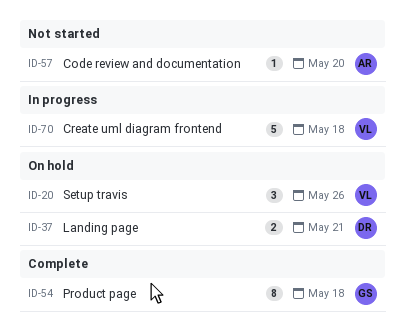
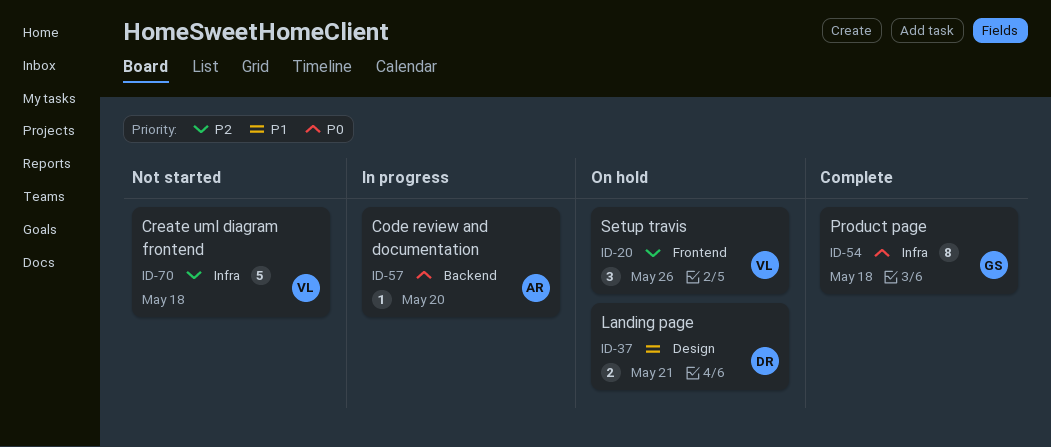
ID-57, status: Not started -> In progress
ID-70, status: In progress -> Not started

